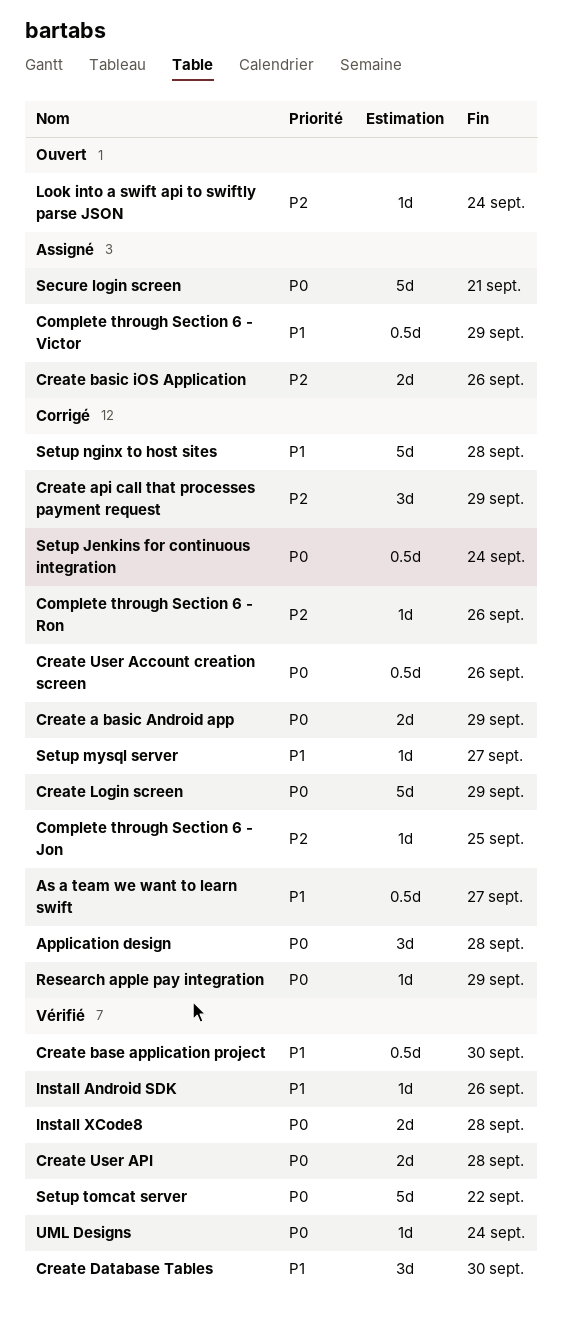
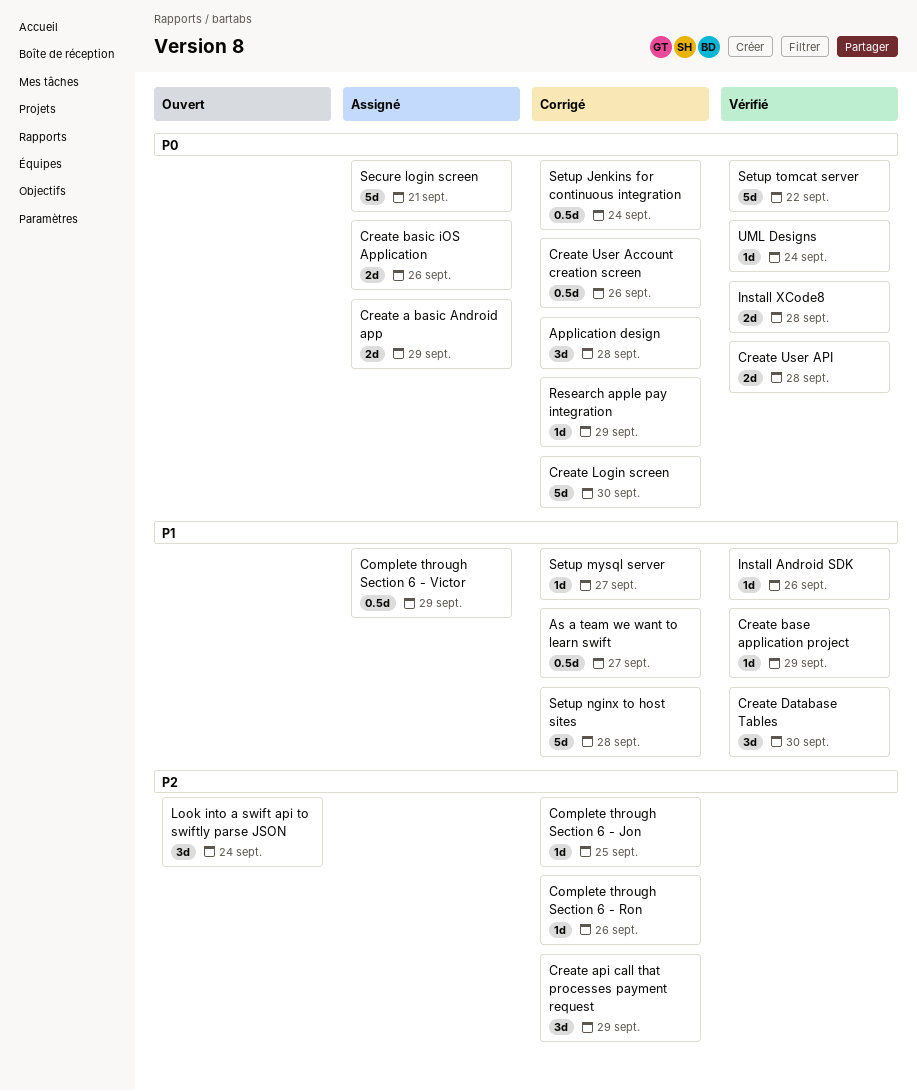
Create a basic Android app, status: Corrigé -> Assigné
Create base application project, estimate: 0.5d -> 1d
Create base application project, due: Sep 30 -> Sep 29
Create basic iOS Application, priority: P2 -> P0
Create Login screen, due: Sep 29 -> Sep 30
Look into a swift api to swiftly parse JSON, estimate: 1d -> 3d

